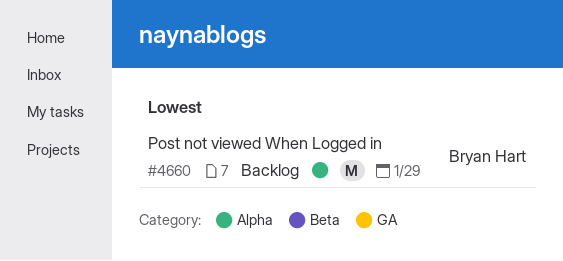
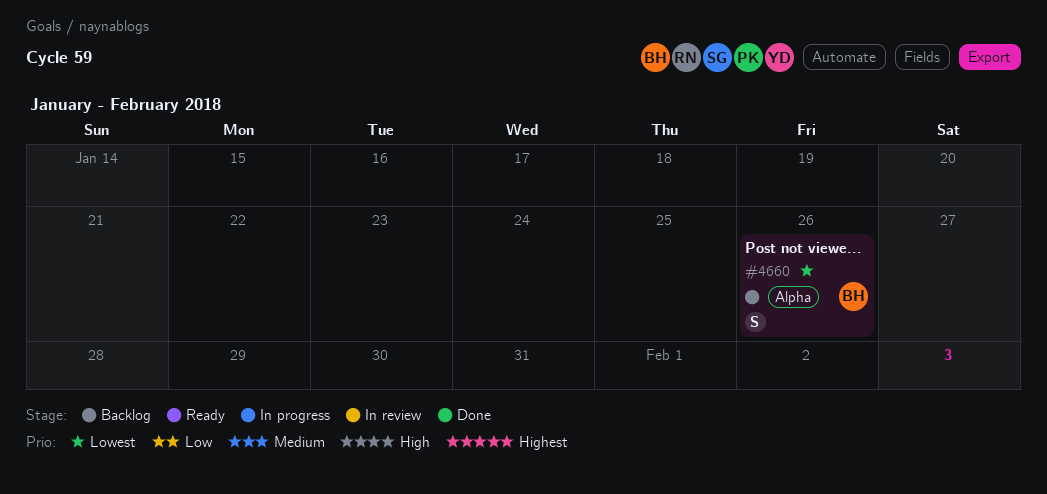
#4660, estimate: M -> S
#4660, due: Jan 29 -> Jan 26

